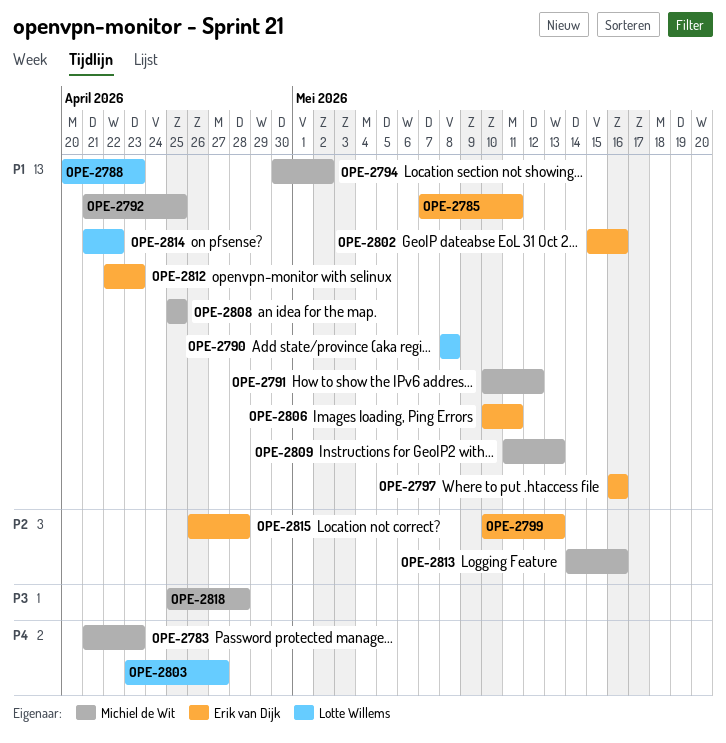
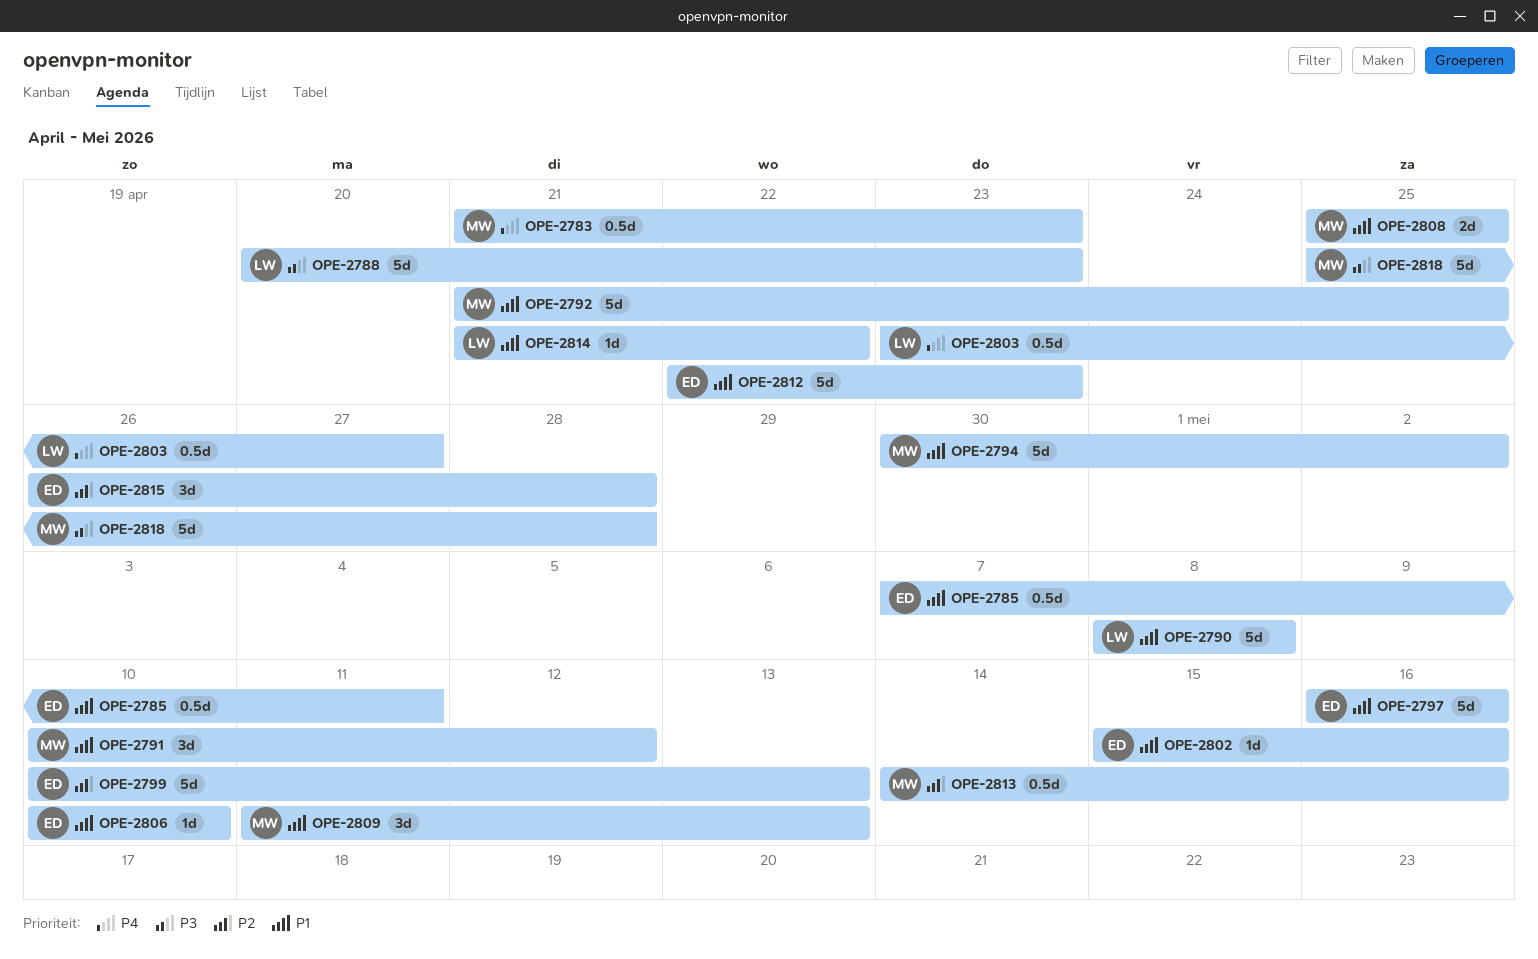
OPE-2788, priority: P1 -> P3
OPE-2806, due: May 11 -> May 10

